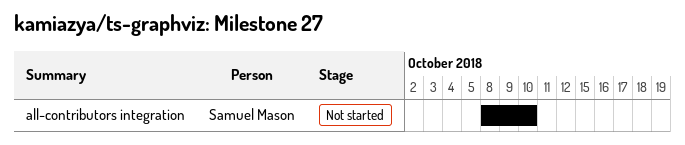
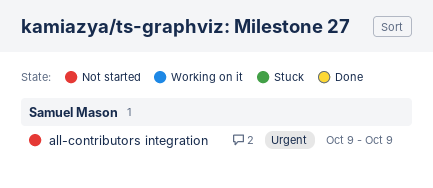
all-contributors integration, start: Oct 8 -> Oct 9
all-contributors integration, due: Oct 10 -> Oct 9

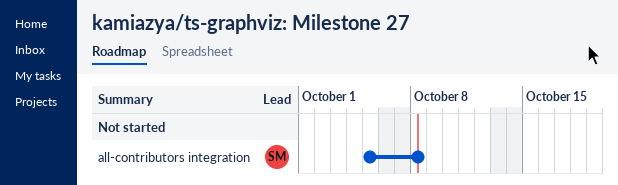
all-contributors integration, start: Oct 9 -> Oct 5
all-contributors integration, due: Oct 9 -> Oct 8

